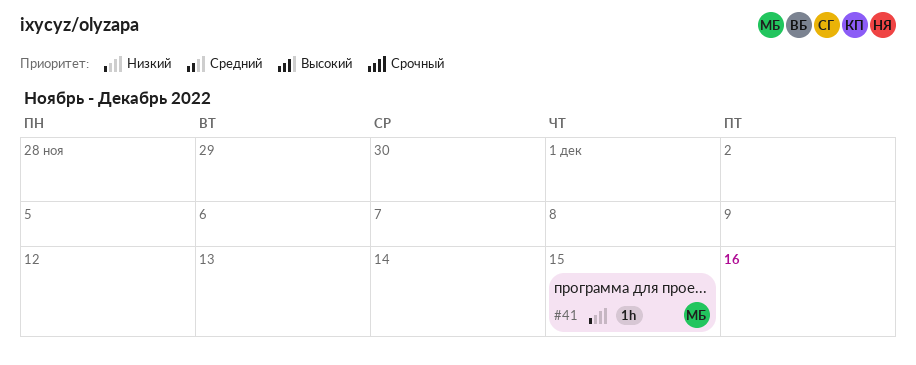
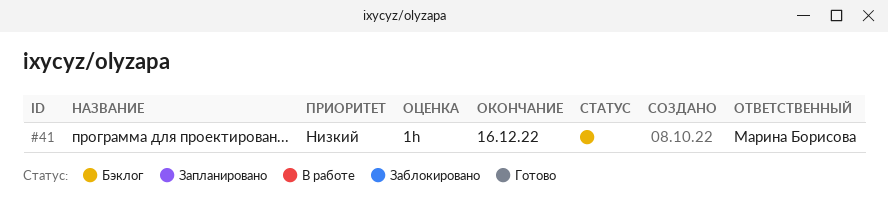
#41, due: Dec 15 -> Dec 16

